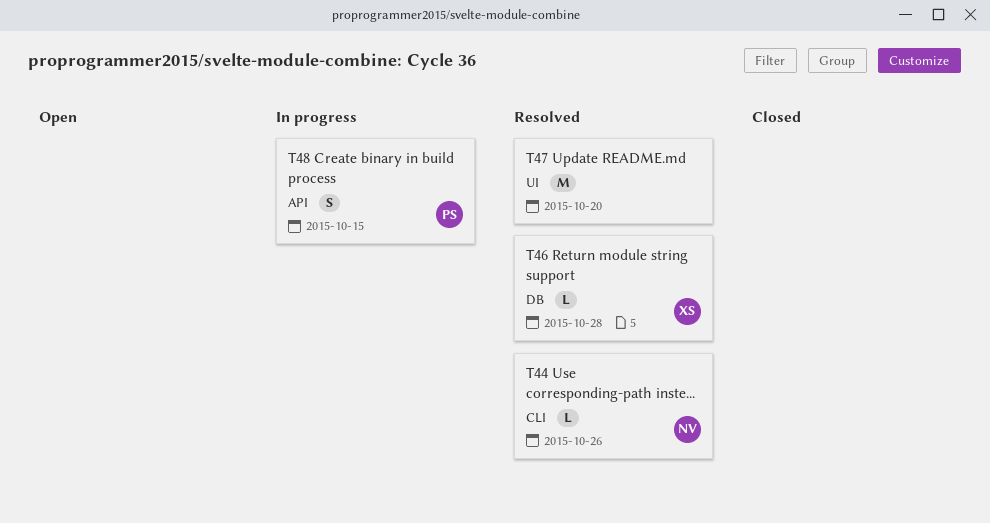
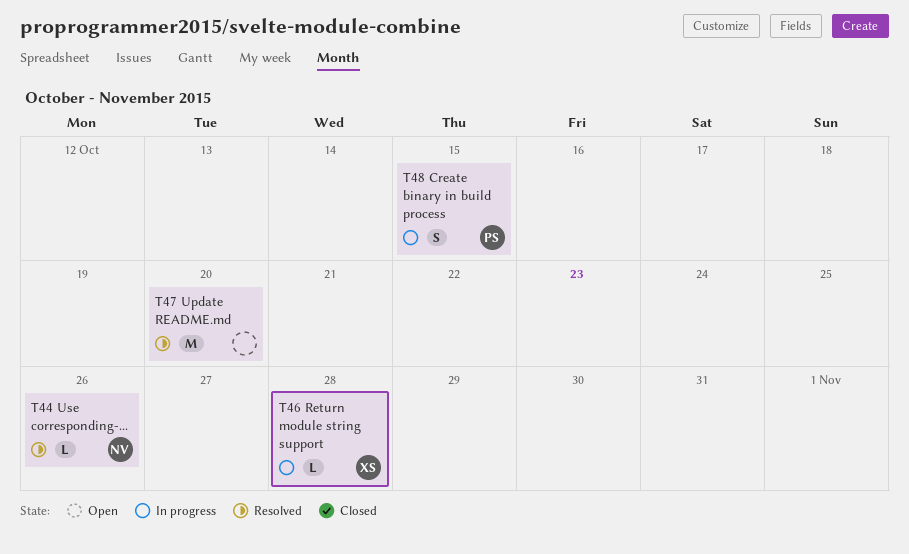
T46, status: Resolved -> In progress

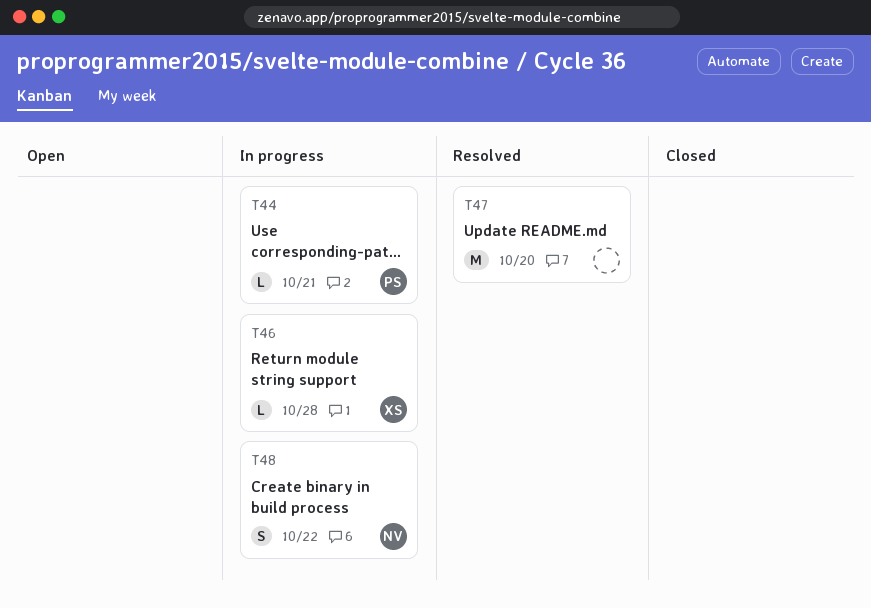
T44, status: Resolved -> In progress
T44, owner: NV -> PS
T44, due: Oct 26 -> Oct 21
T48, owner: PS -> NV
T48, due: Oct 15 -> Oct 22

